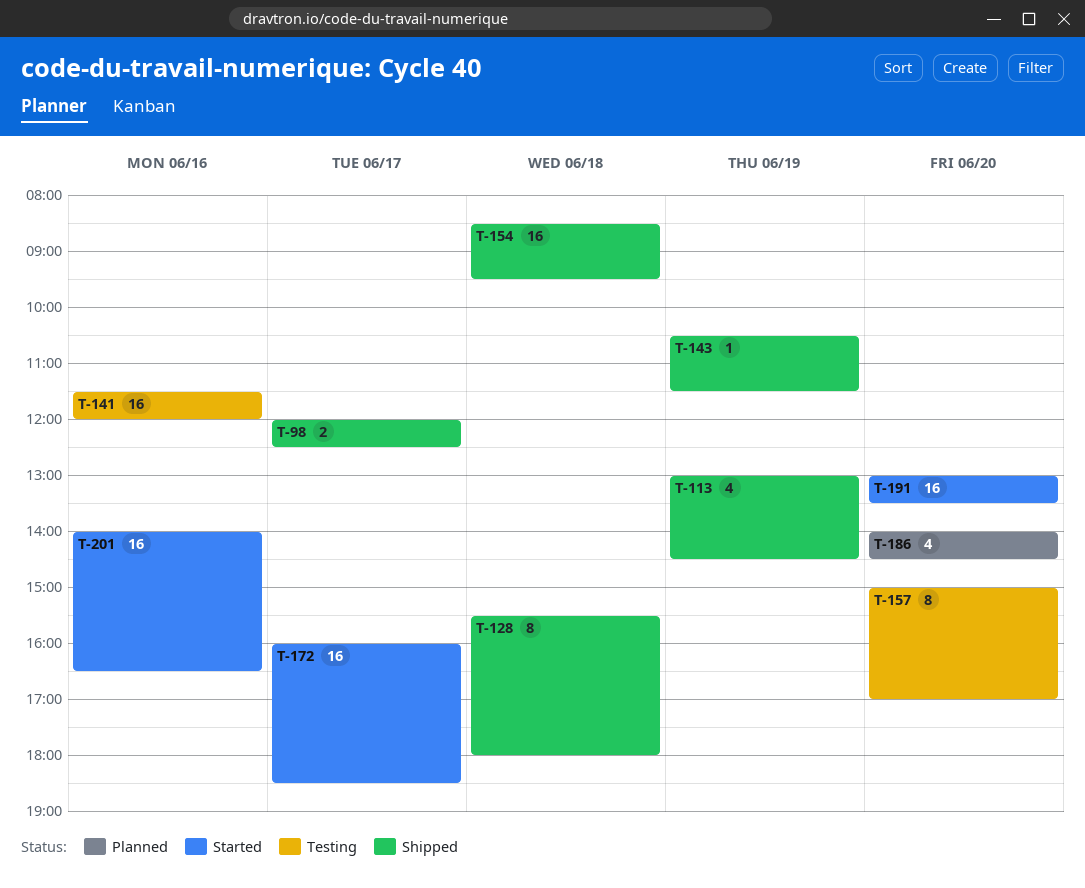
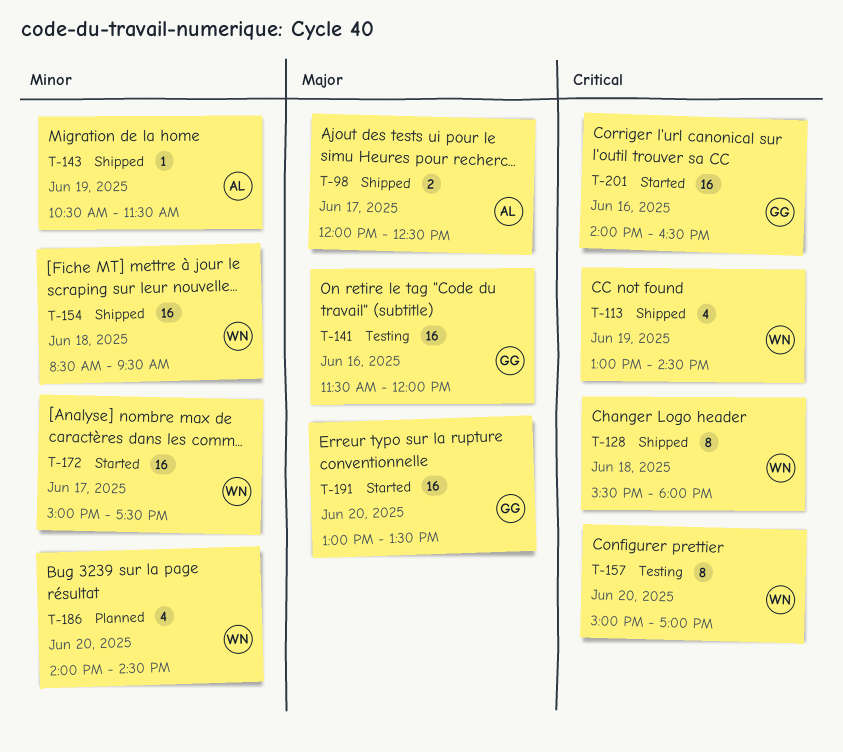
T-172, begins: 16:00 -> 15:00
T-172, ends: 18:30 -> 17:30

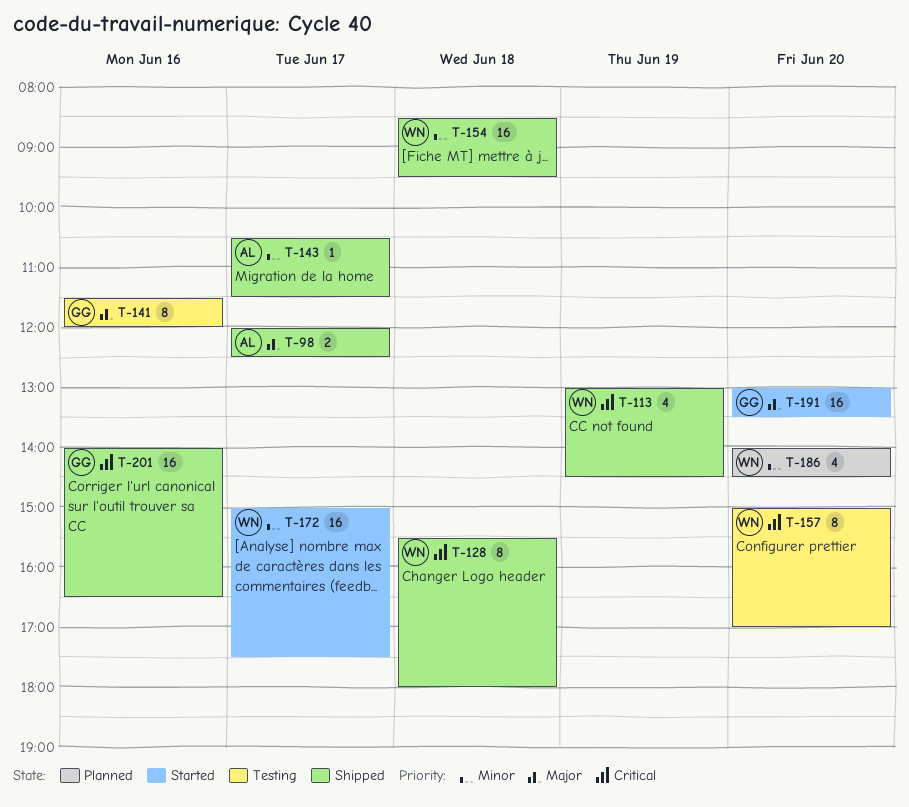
T-141, estimate: 16 -> 8
T-143, day: Jun 19 -> Jun 17
T-201, status: Started -> Shipped

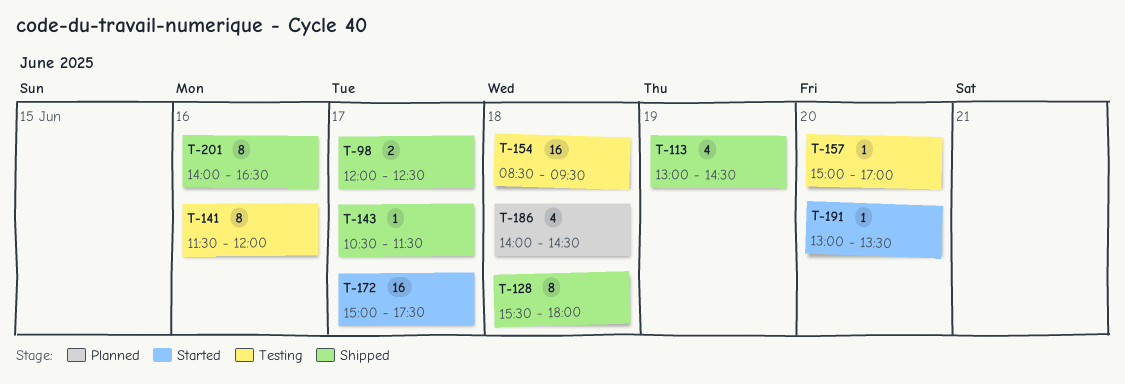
T-154, status: Shipped -> Testing
T-157, estimate: 8 -> 1
T-186, day: Jun 20 -> Jun 18
T-191, estimate: 16 -> 1
T-201, estimate: 16 -> 8

